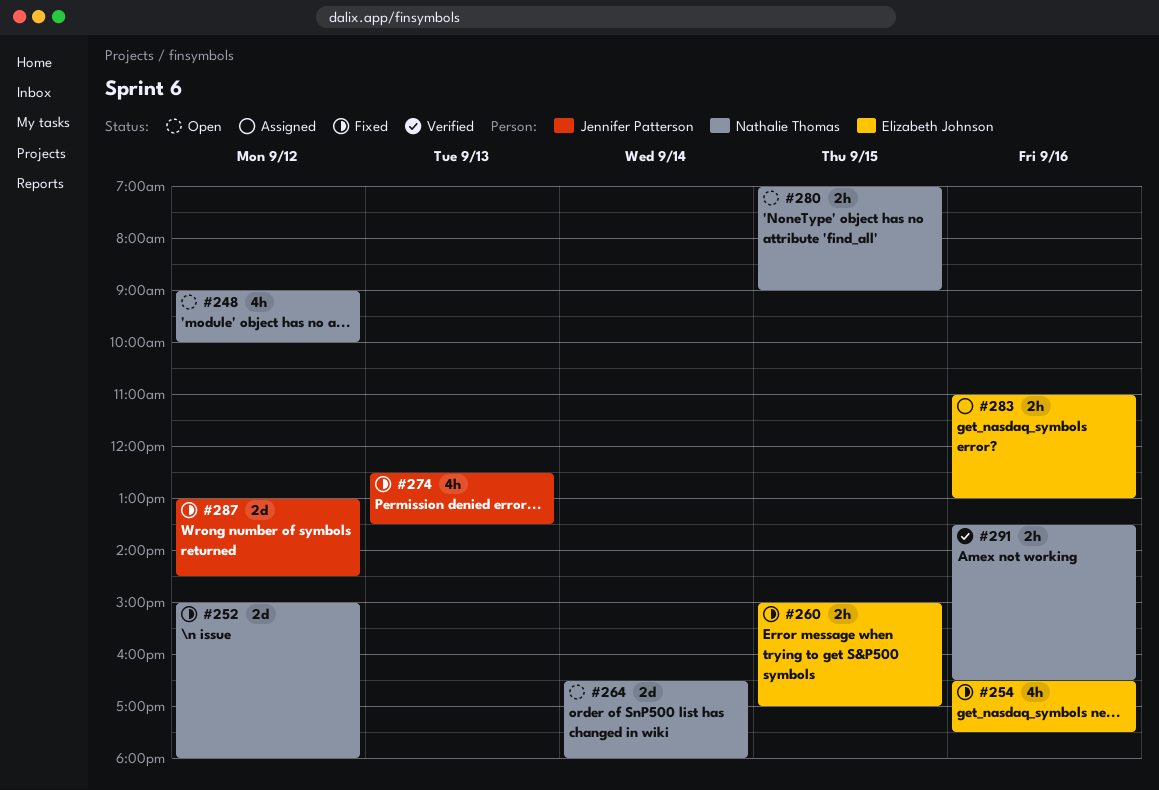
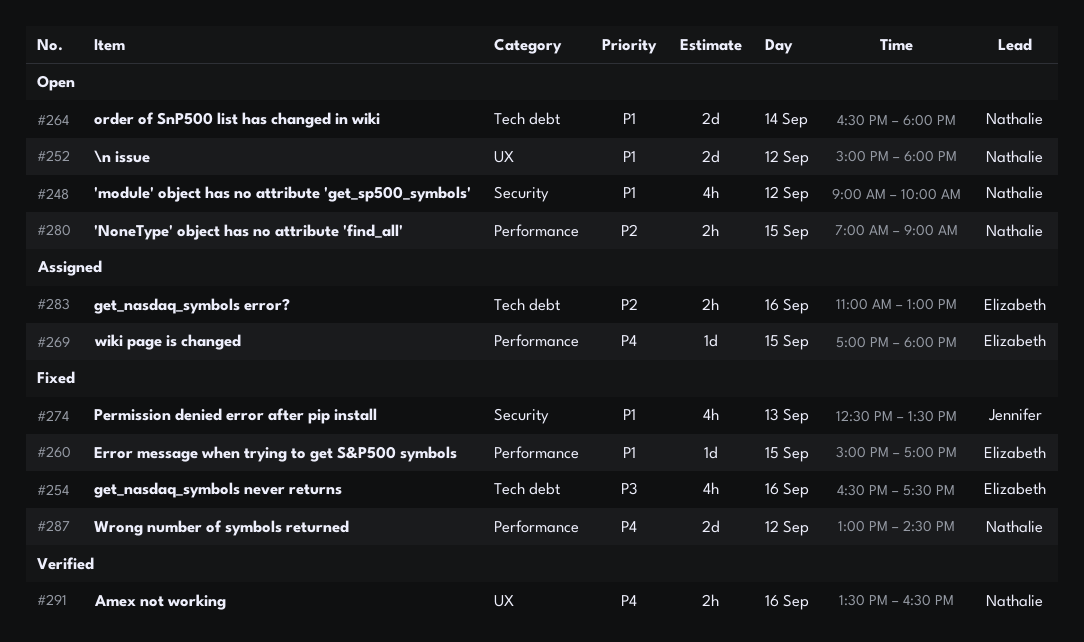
#252, status: Fixed -> Open
#260, estimate: 2h -> 1d
#269: none -> present
#287, owner: Jennifer Patterson -> Nathalie Thomas

